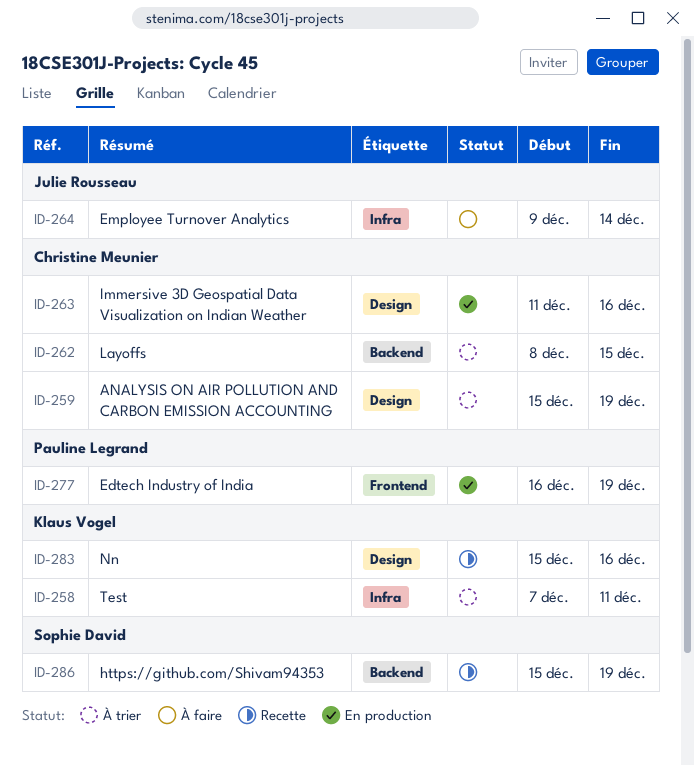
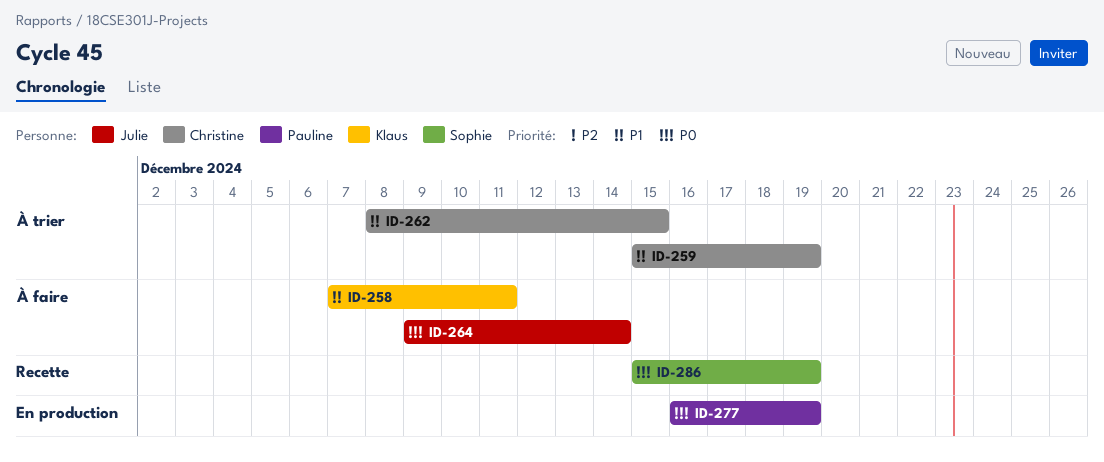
ID-258, status: À trier -> À faire
ID-263: present -> none
ID-283: present -> none

